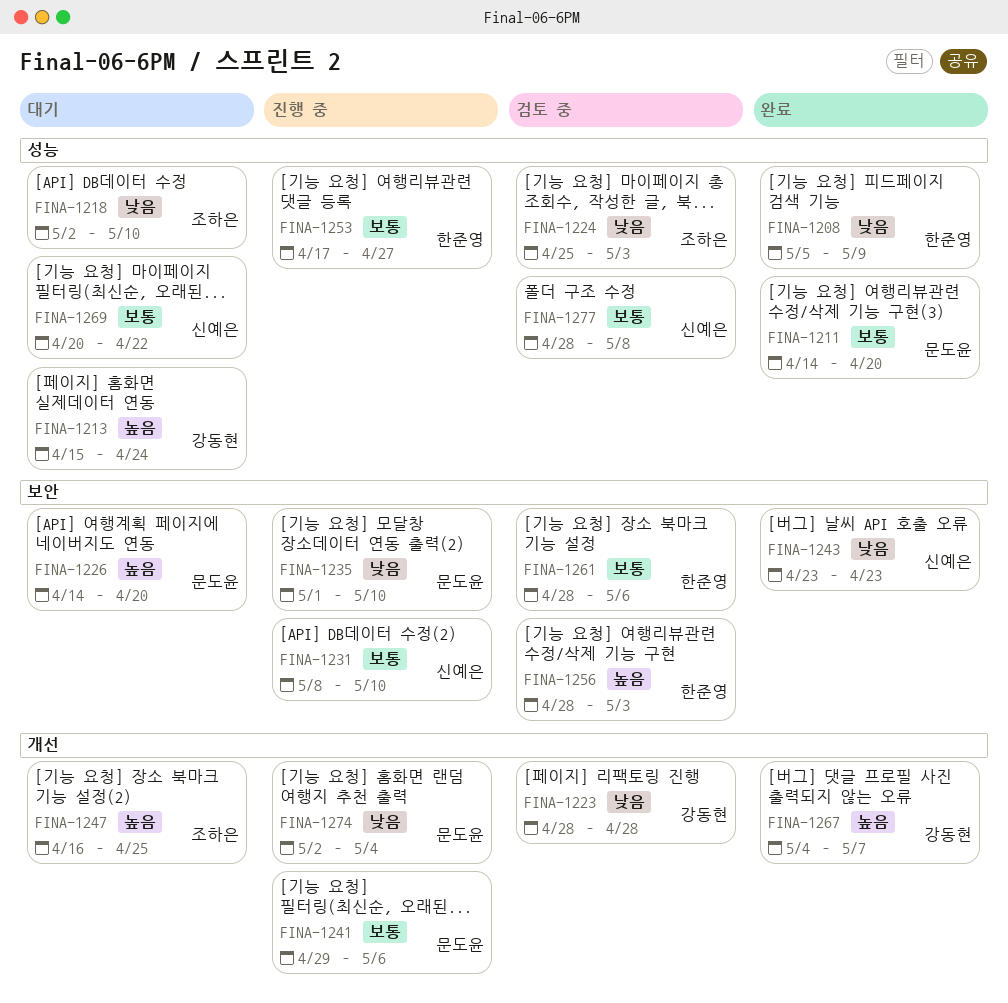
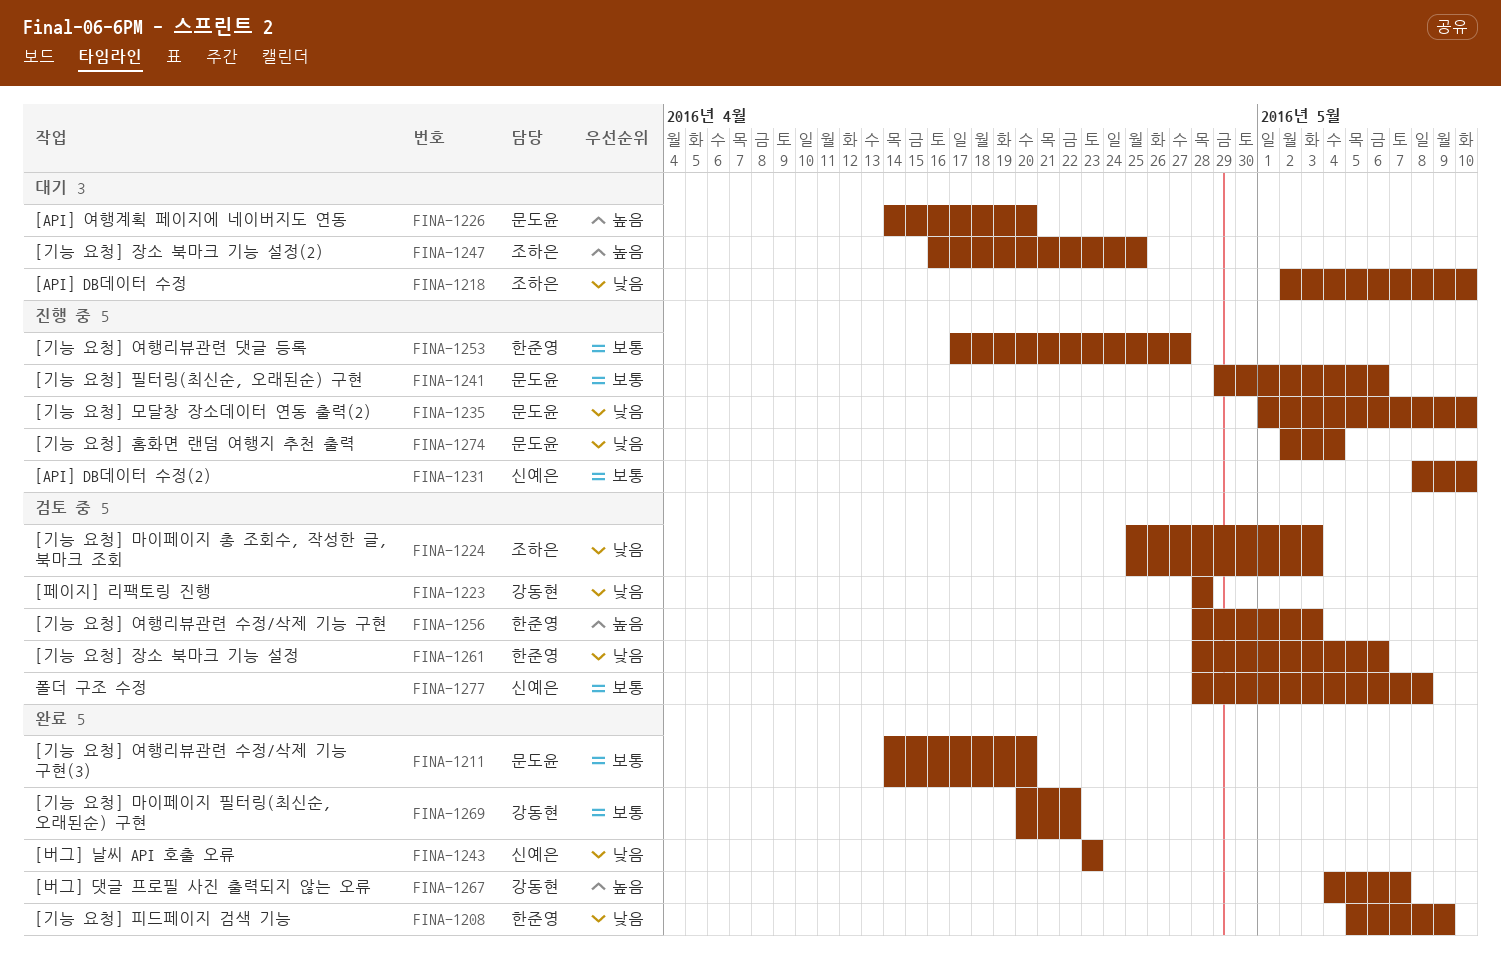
FINA-1213: present -> none
FINA-1261, priority: 보통 -> 낮음
FINA-1269, status: 대기 -> 완료
FINA-1269, owner: 신예은 -> 강동현

